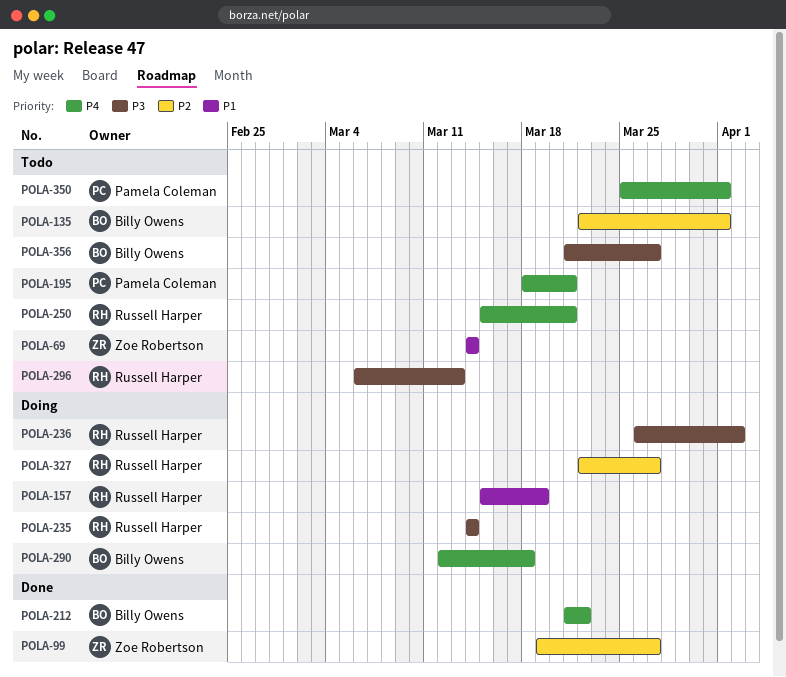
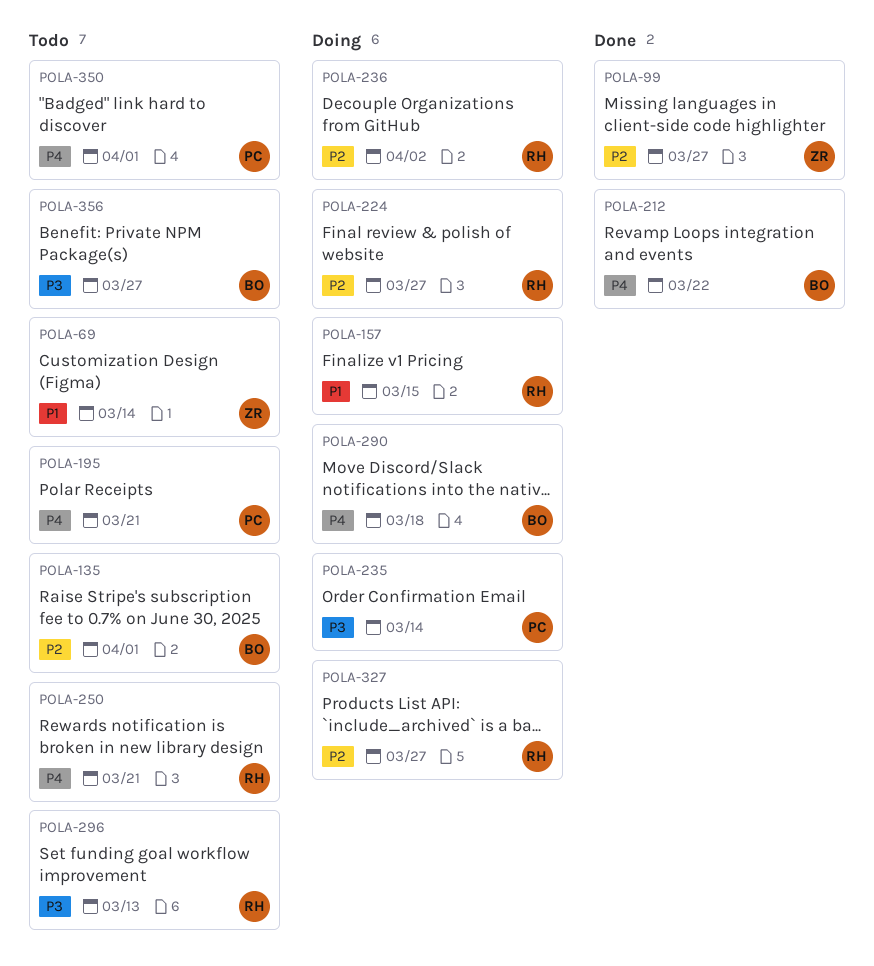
POLA-157, due: Mar 19 -> Mar 15
POLA-224: none -> present
POLA-235, owner: Russell Harper -> Pamela Coleman
POLA-236, priority: P3 -> P2

